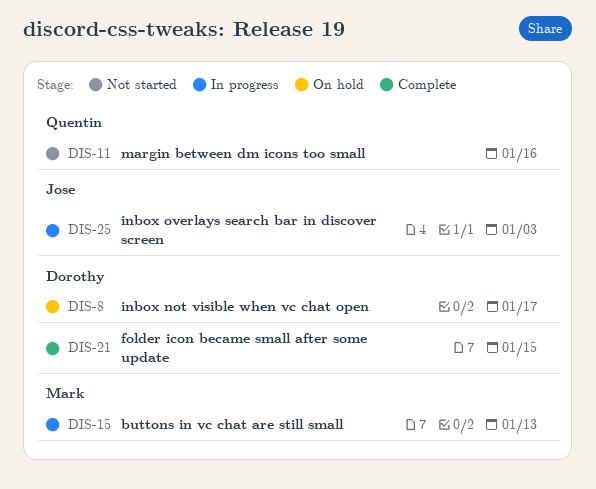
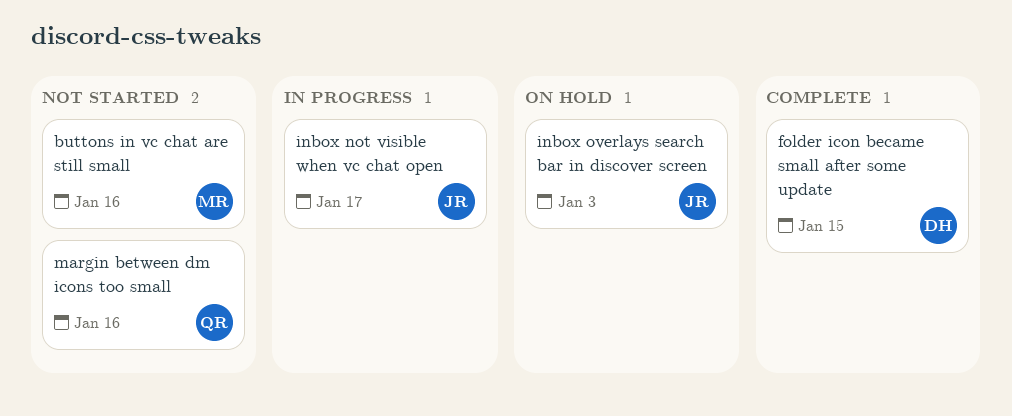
buttons in vc chat are still small, status: In progress -> Not started
buttons in vc chat are still small, due: Jan 13 -> Jan 16
inbox not visible when vc chat open, status: On hold -> In progress
inbox not visible when vc chat open, owner: Dorothy -> Jose
inbox overlays search bar in discover screen, status: In progress -> On hold

